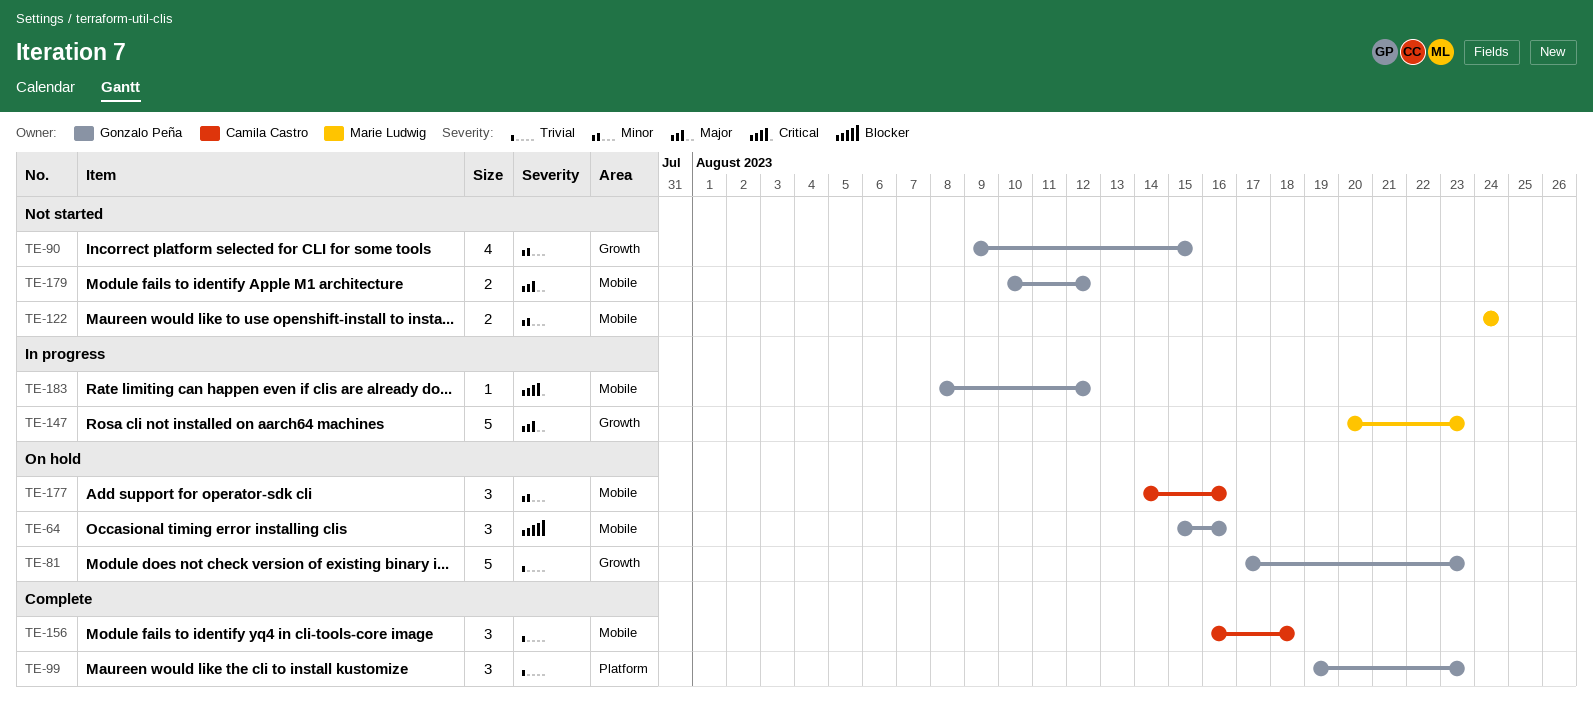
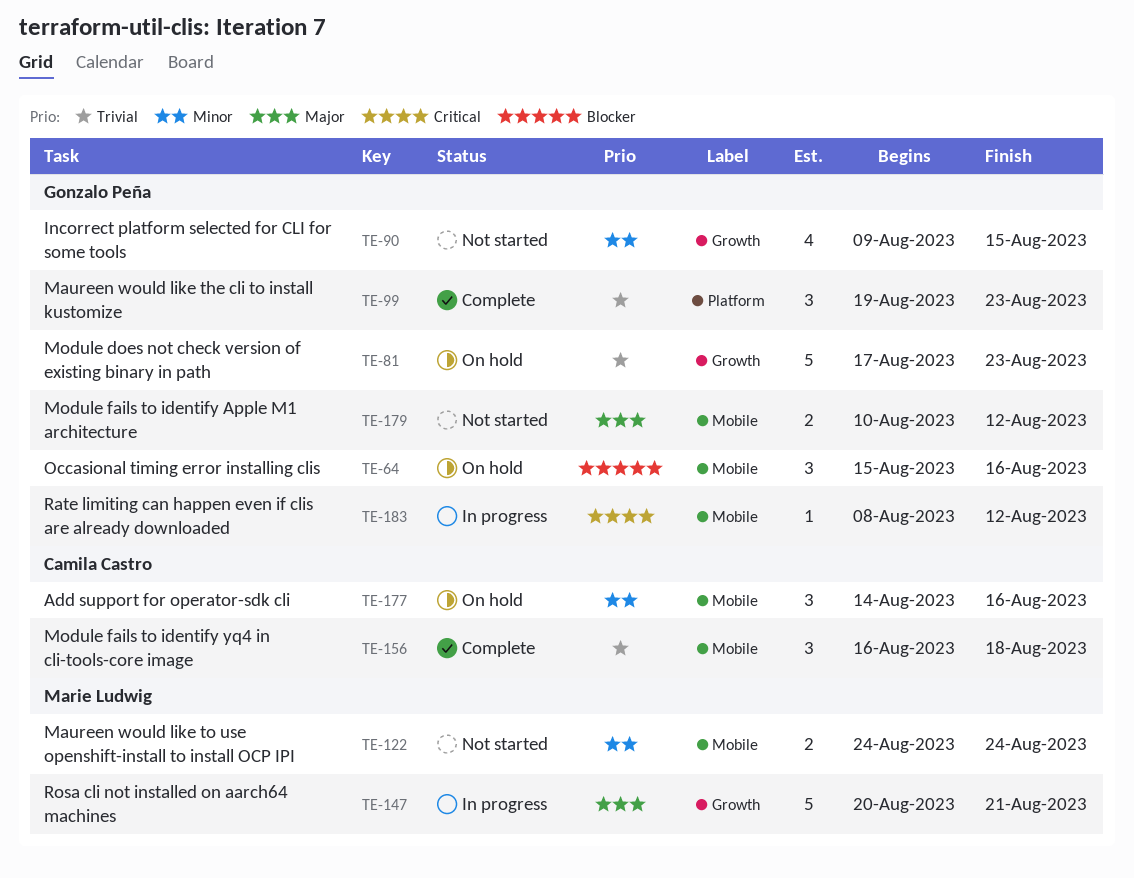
TE-147, due: Aug 23 -> Aug 21

